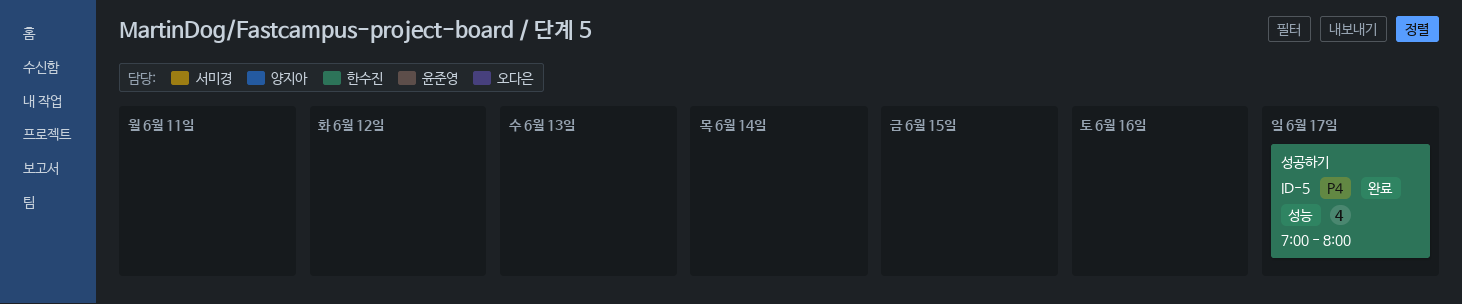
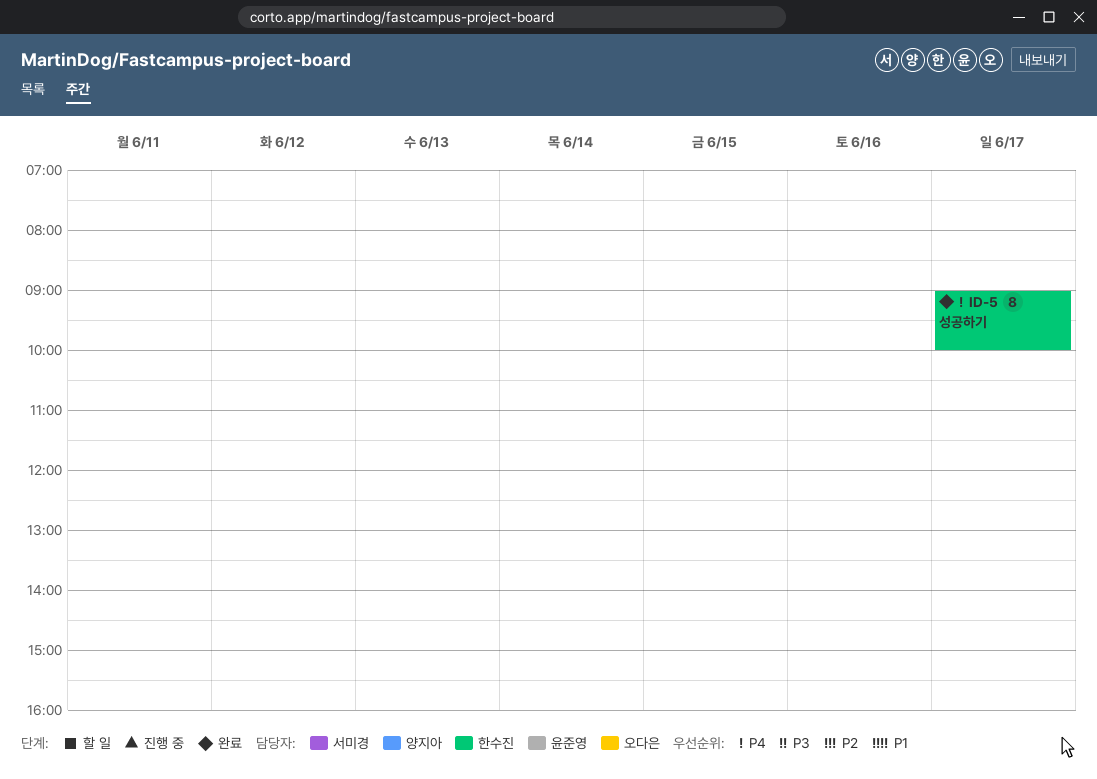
ID-5, estimate: 4 -> 8
ID-5, begins: 07:00 -> 09:00
ID-5, ends: 08:00 -> 10:00

